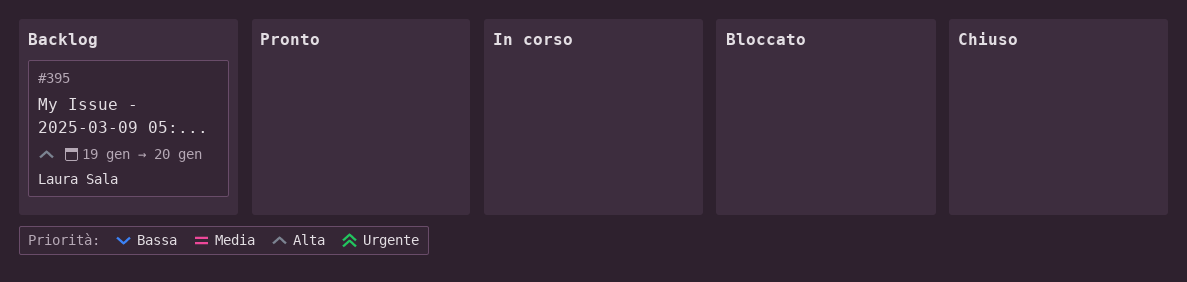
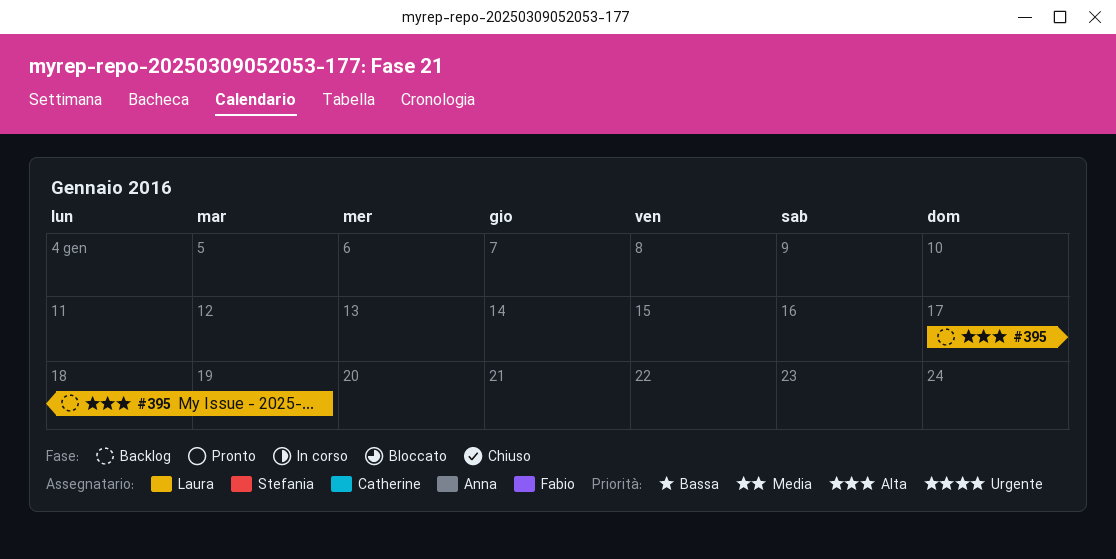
#395, start: Jan 19 -> Jan 17
#395, due: Jan 20 -> Jan 19

